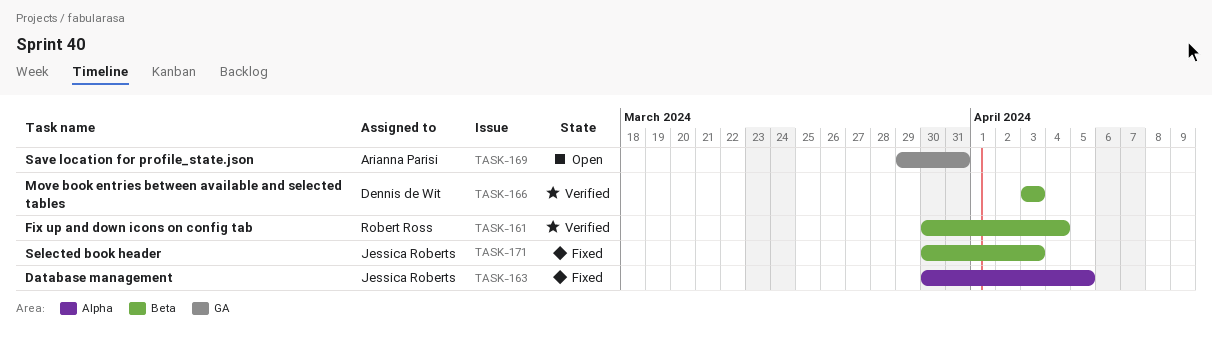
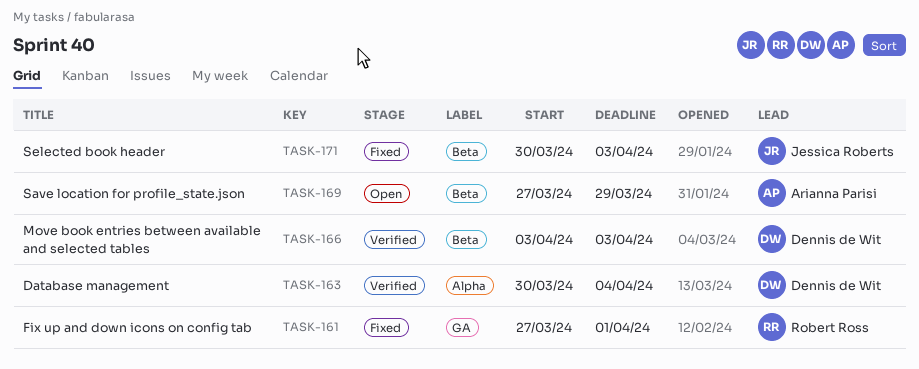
TASK-161, status: Verified -> Fixed
TASK-161, label: Beta -> GA
TASK-161, start: Mar 30 -> Mar 27
TASK-161, due: Apr 4 -> Apr 1
TASK-163, status: Fixed -> Verified
TASK-163, owner: Jessica Roberts -> Dennis de Wit
TASK-163, due: Apr 5 -> Apr 4
TASK-169, label: GA -> Beta
TASK-169, start: Mar 29 -> Mar 27
TASK-169, due: Mar 31 -> Mar 29

